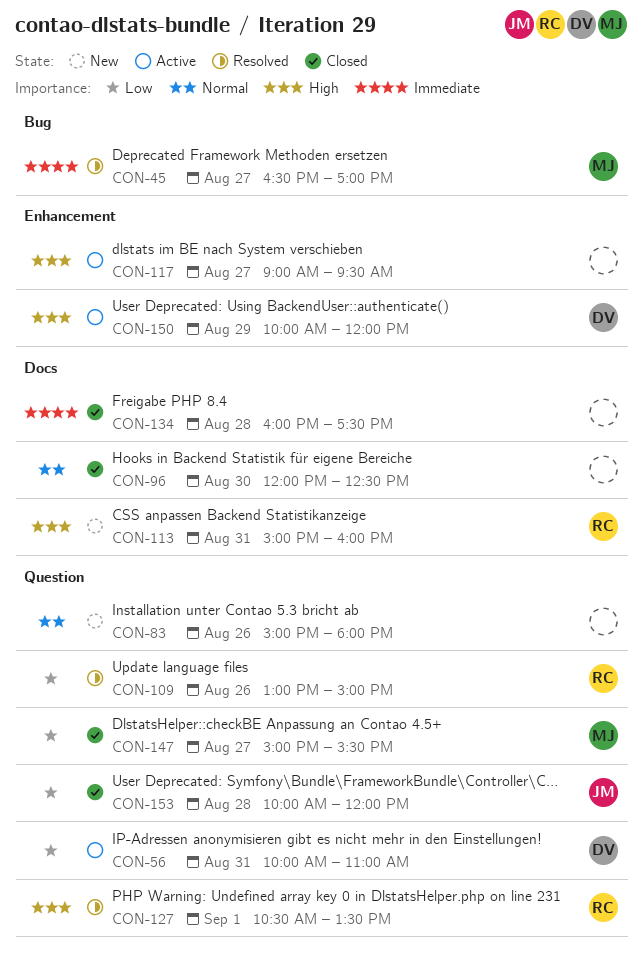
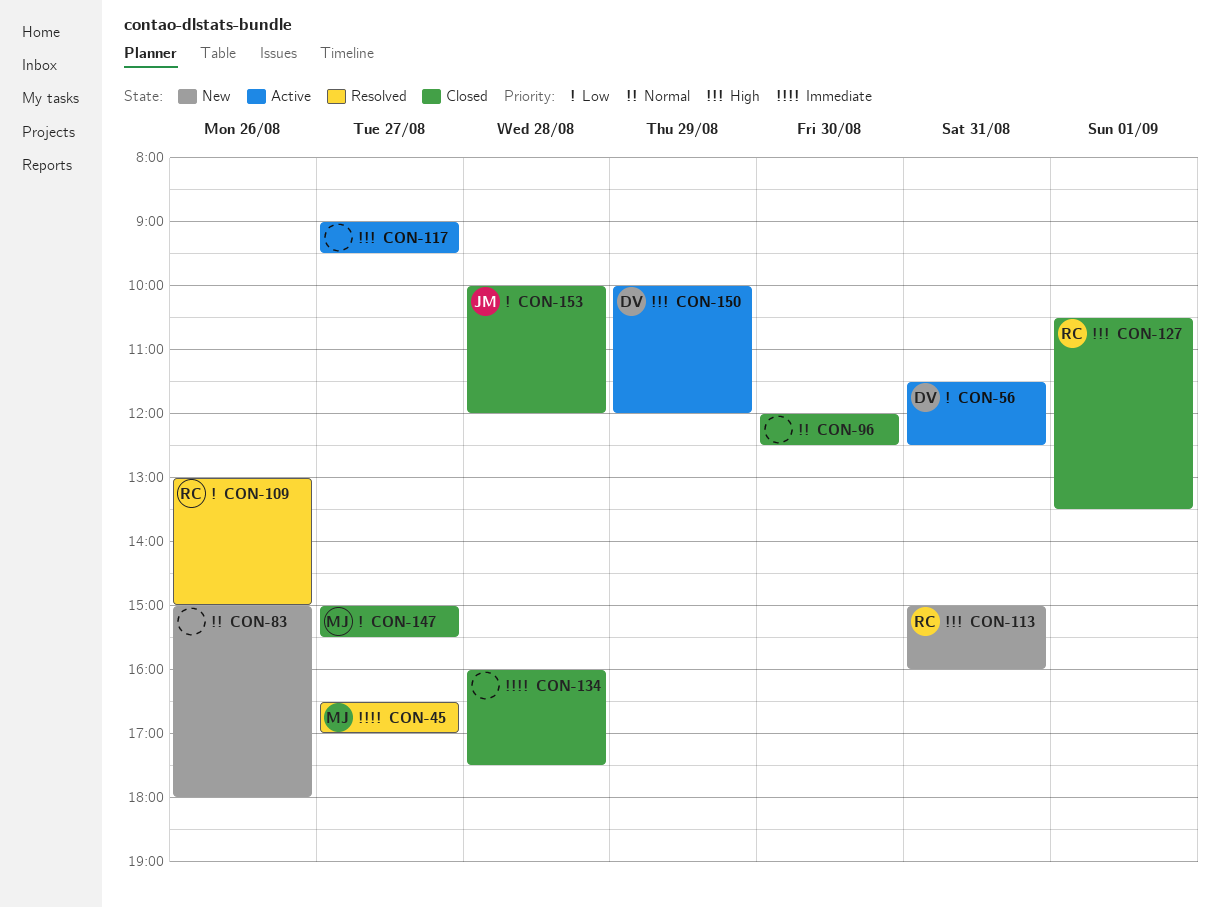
CON-56, begins: 10:00 -> 11:30
CON-56, ends: 11:00 -> 12:30
CON-127, status: Resolved -> Closed

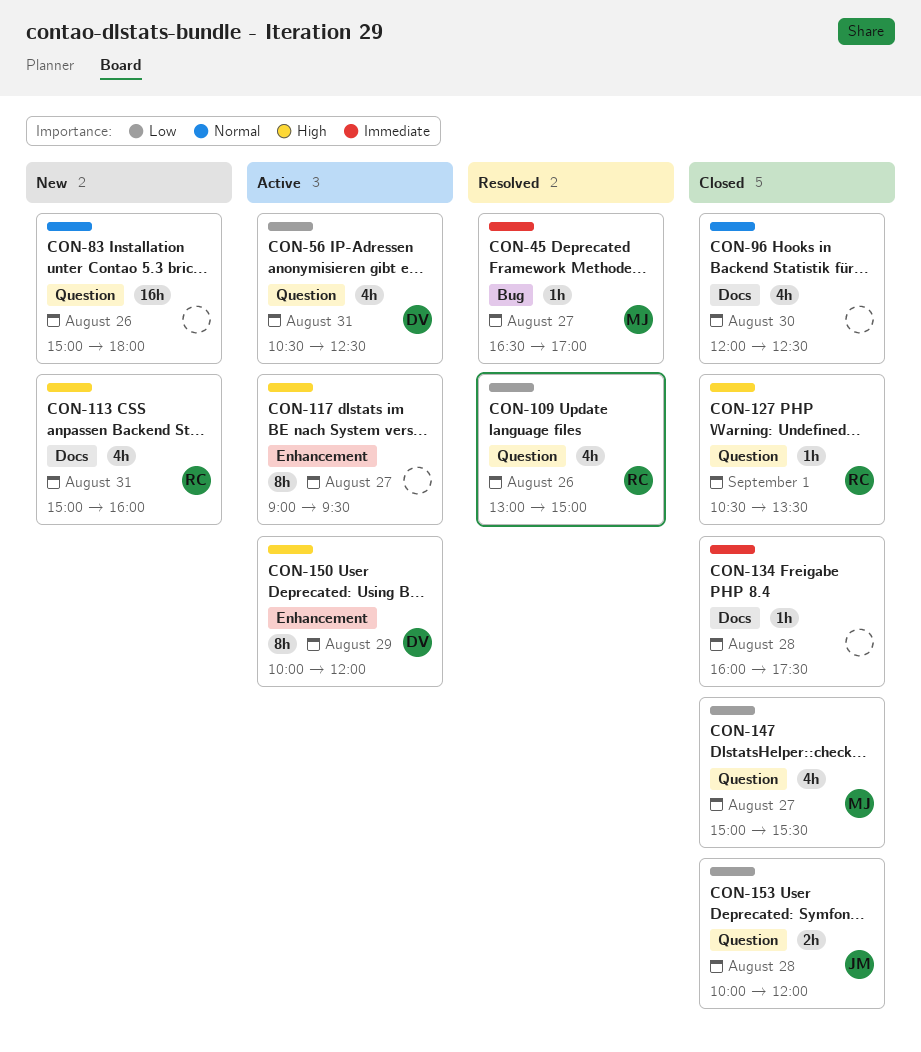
CON-56, begins: 11:30 -> 10:30

